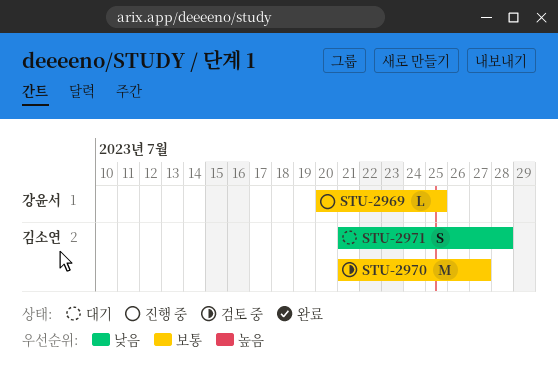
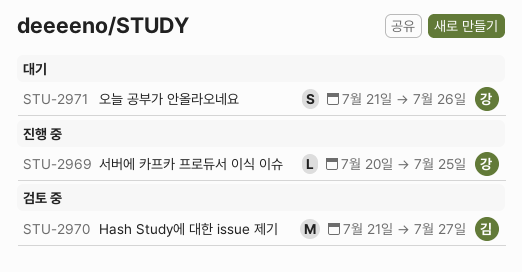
STU-2971, owner: 김소연 -> 강윤서
STU-2971, due: Jul 28 -> Jul 26

